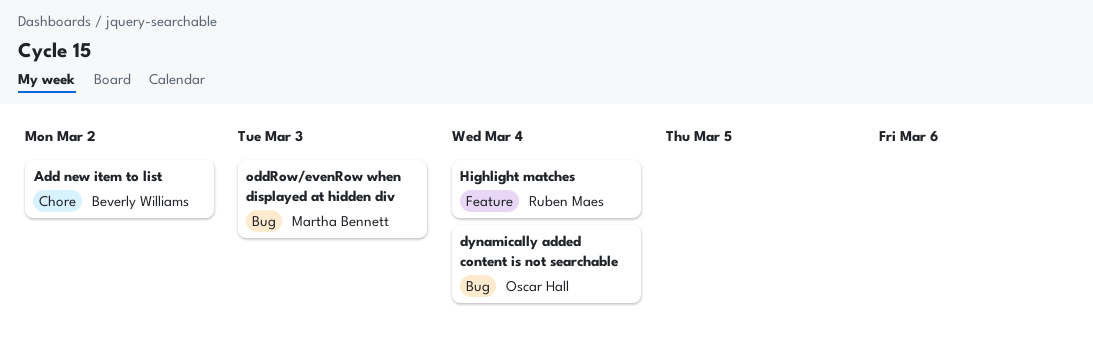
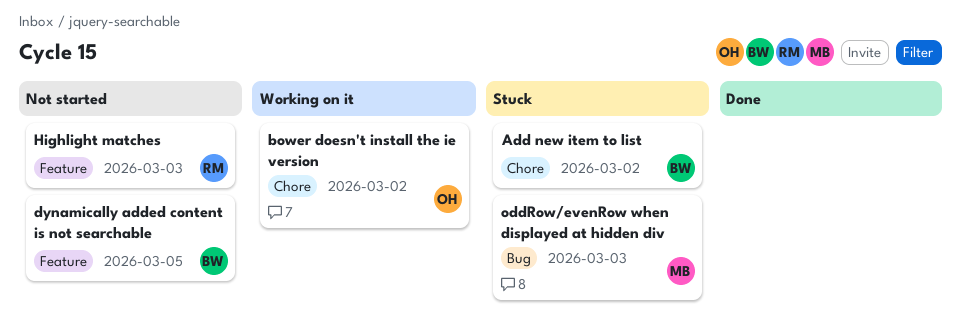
bower doesn't install the ie version: none -> present
dynamically added content is not searchable, owner: Oscar Hall -> Beverly Williams
dynamically added content is not searchable, label: Bug -> Feature
dynamically added content is not searchable, due: Mar 4 -> Mar 5
Highlight matches, due: Mar 4 -> Mar 3

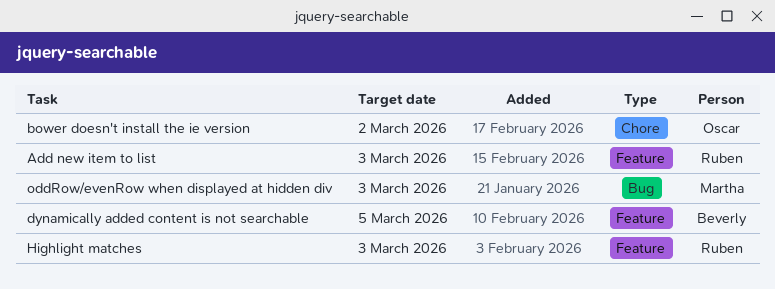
Add new item to list, owner: Beverly -> Ruben
Add new item to list, label: Chore -> Feature
Add new item to list, due: Mar 2 -> Mar 3

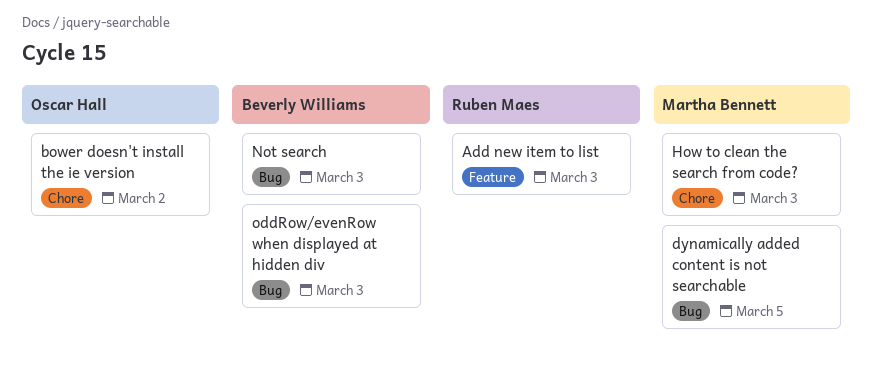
dynamically added content is not searchable, owner: Beverly Williams -> Martha Bennett
dynamically added content is not searchable, label: Feature -> Bug
Highlight matches: present -> none
How to clean the search from code?: none -> present
Not search: none -> present
oddRow/evenRow when displayed at hidden div, owner: Martha Bennett -> Beverly Williams

